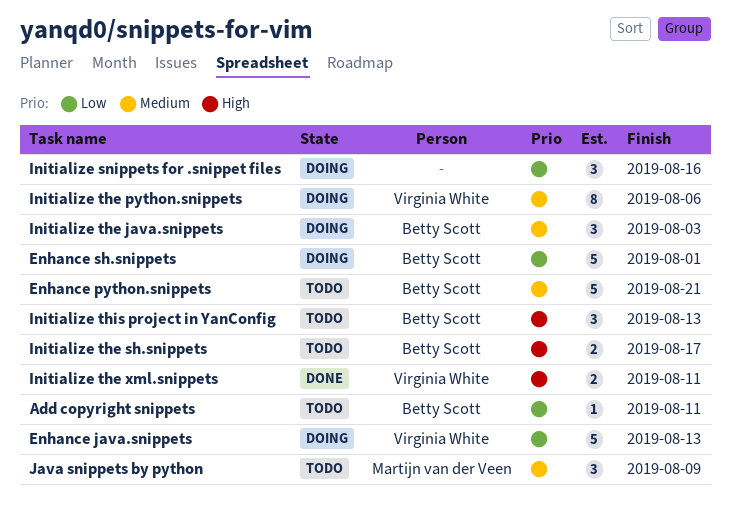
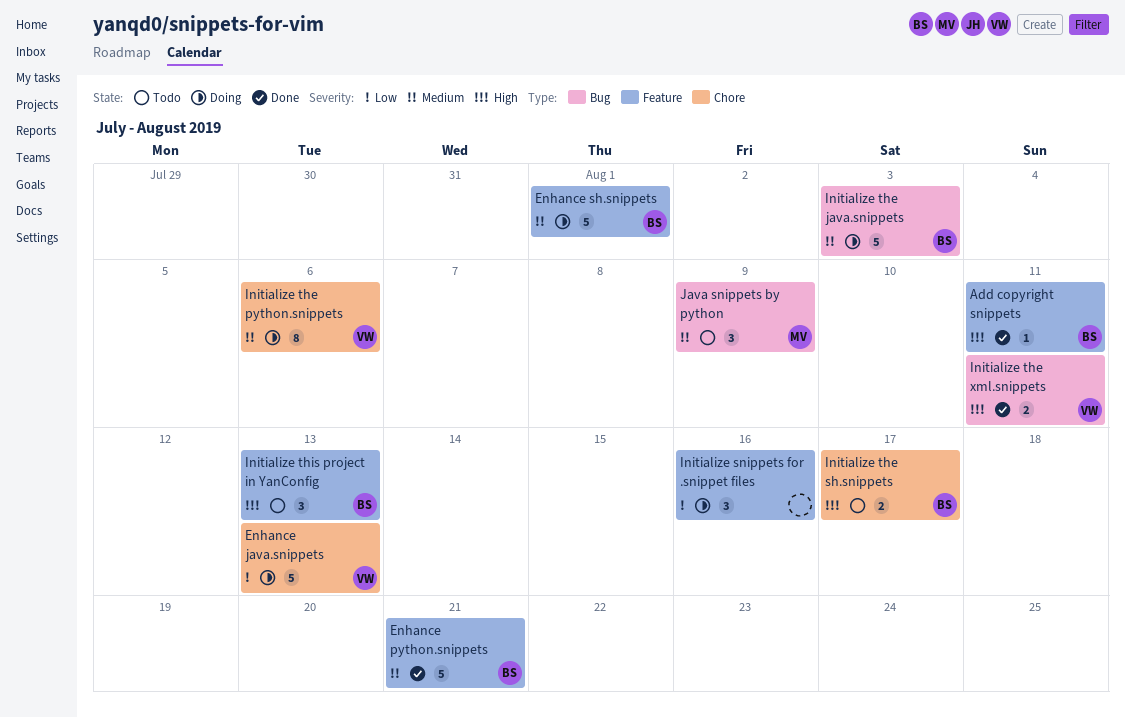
Add copyright snippets, status: Todo -> Done
Add copyright snippets, priority: Low -> High
Enhance python.snippets, status: Todo -> Done
Enhance sh.snippets, priority: Low -> Medium
Initialize the java.snippets, estimate: 3 -> 5

